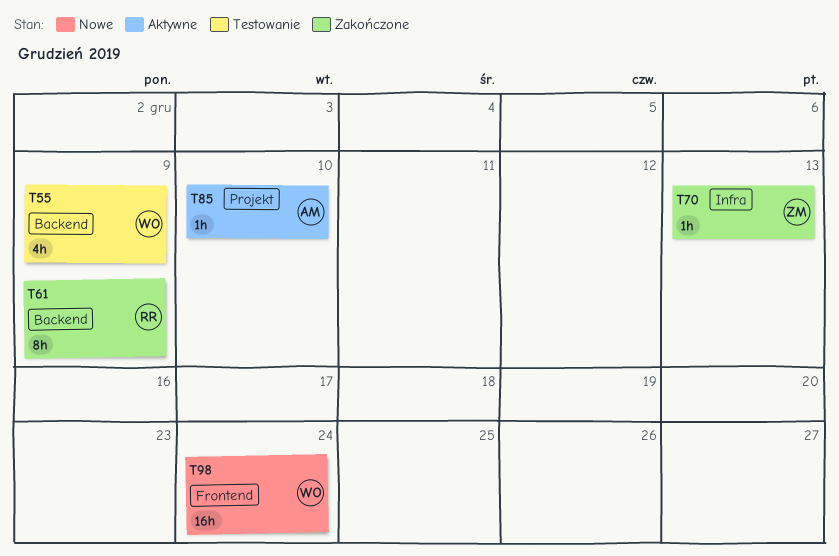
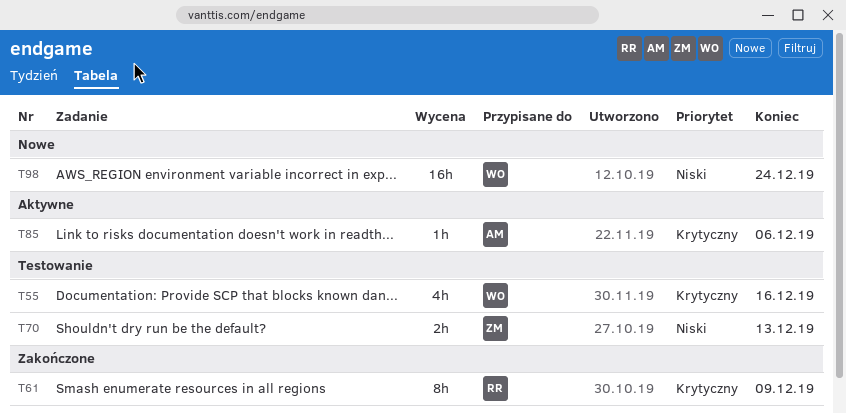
T55, due: Dec 9 -> Dec 16
T70, status: Zakończone -> Testowanie
T70, estimate: 1h -> 2h
T85, due: Dec 10 -> Dec 6

